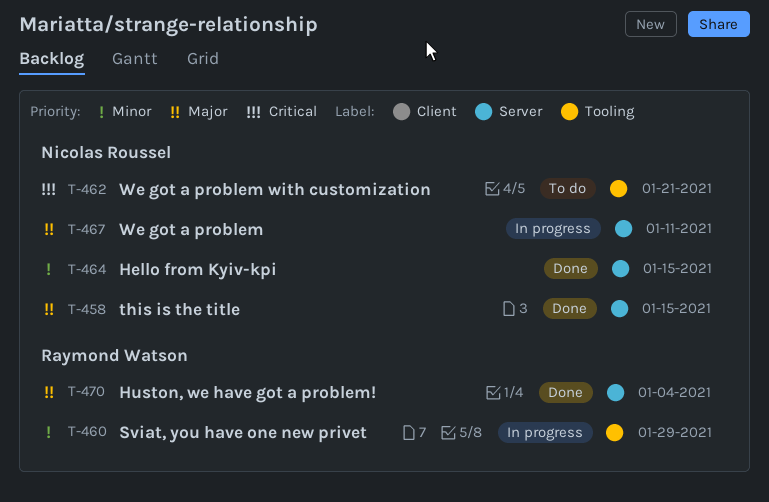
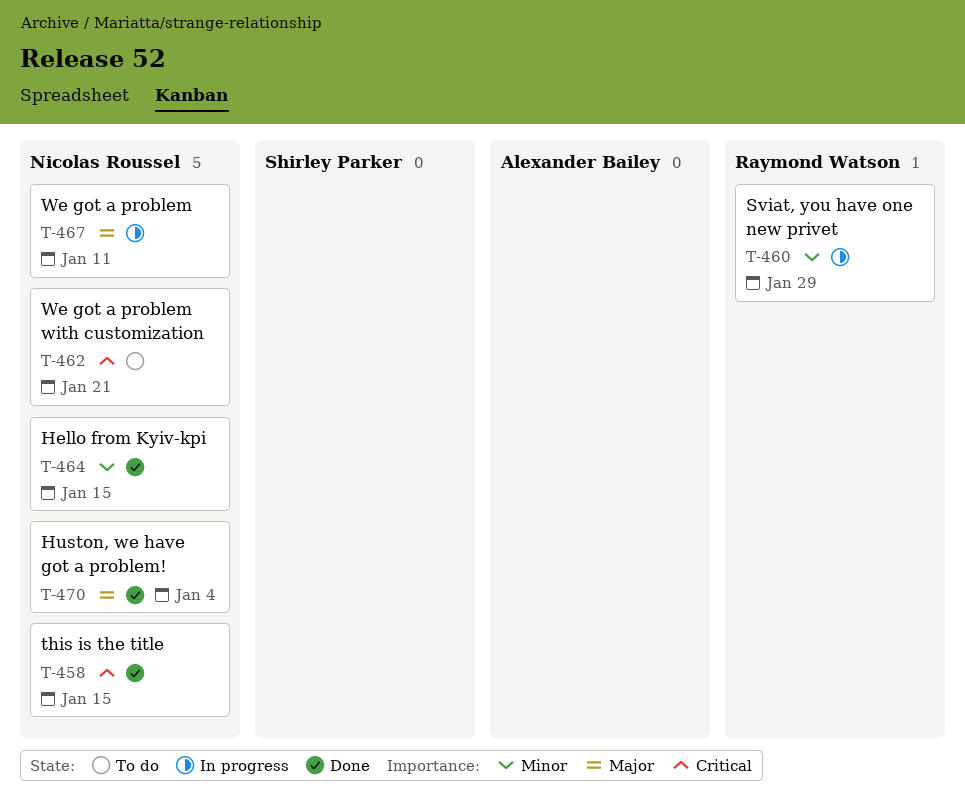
T-458, priority: Major -> Critical
T-470, owner: Raymond Watson -> Nicolas Roussel

